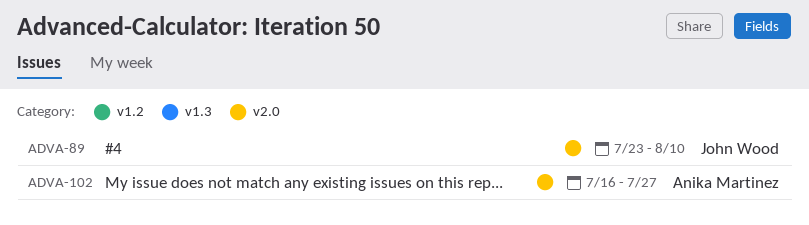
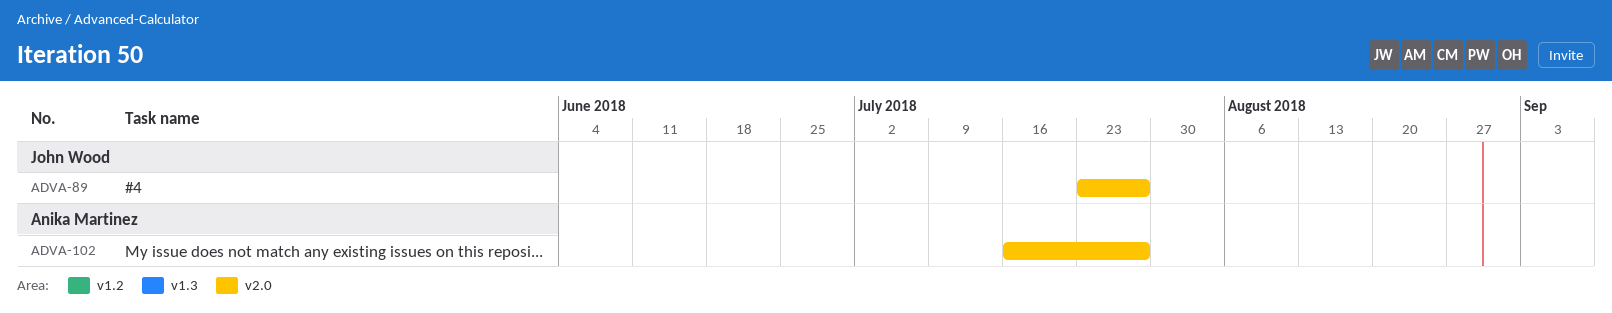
ADVA-89, due: Aug 10 -> Jul 27

